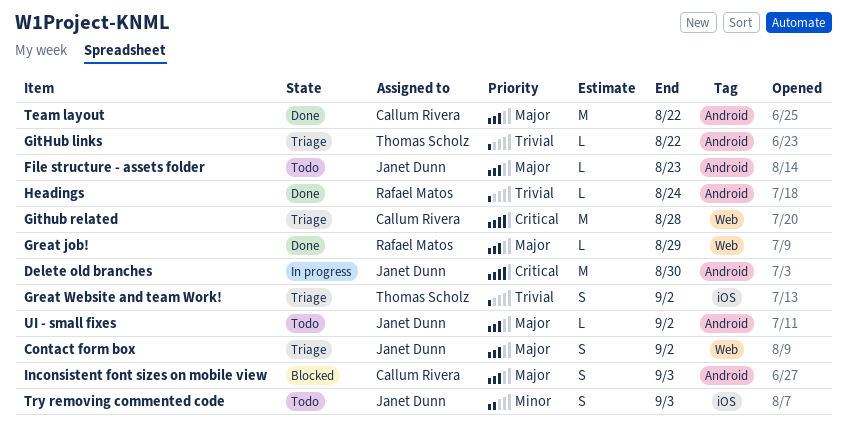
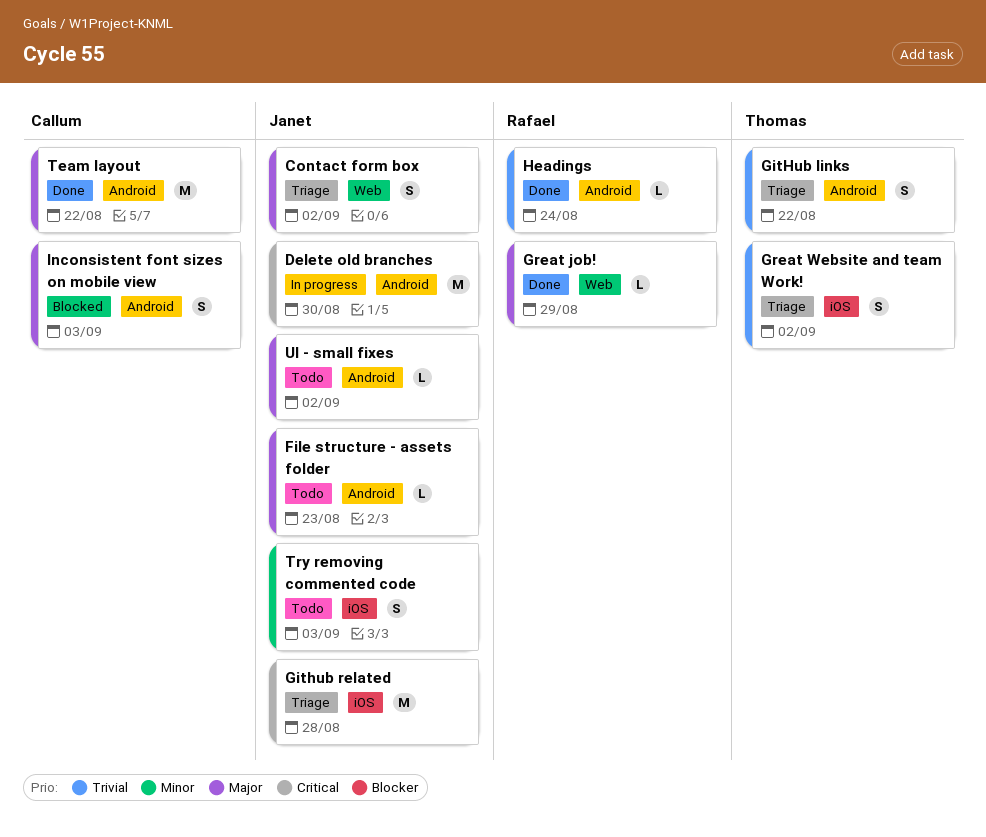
GitHub links, estimate: L -> S
Github related, owner: Callum Rivera -> Janet Dunn
Github related, label: Web -> iOS

